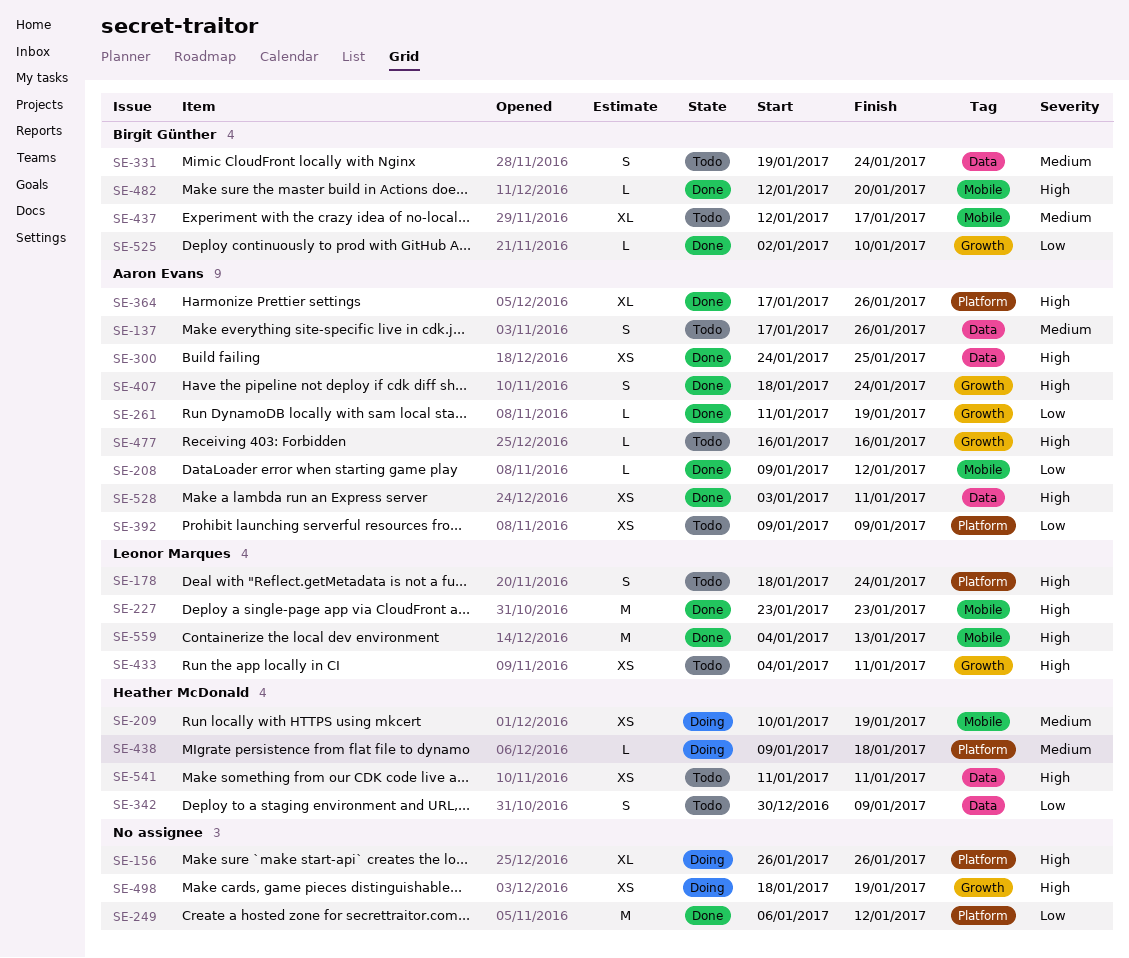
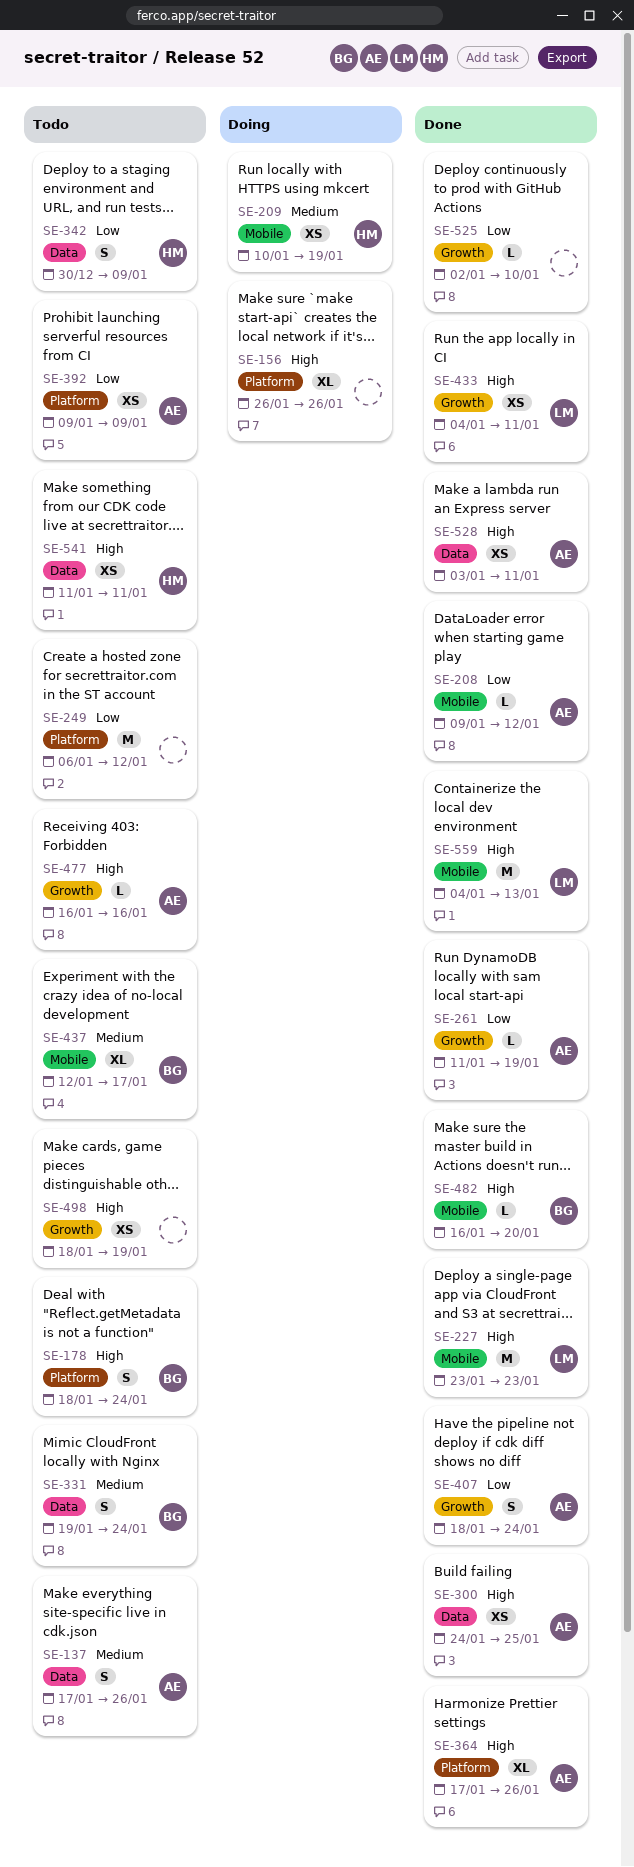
SE-178, owner: Leonor Marques -> Birgit Günther
SE-249, status: Done -> Todo
SE-407, priority: High -> Low
SE-433, status: Todo -> Done
SE-438: present -> none
SE-482, start: Jan 12 -> Jan 16
SE-498, status: Doing -> Todo
SE-525, owner: Birgit Günther -> none

